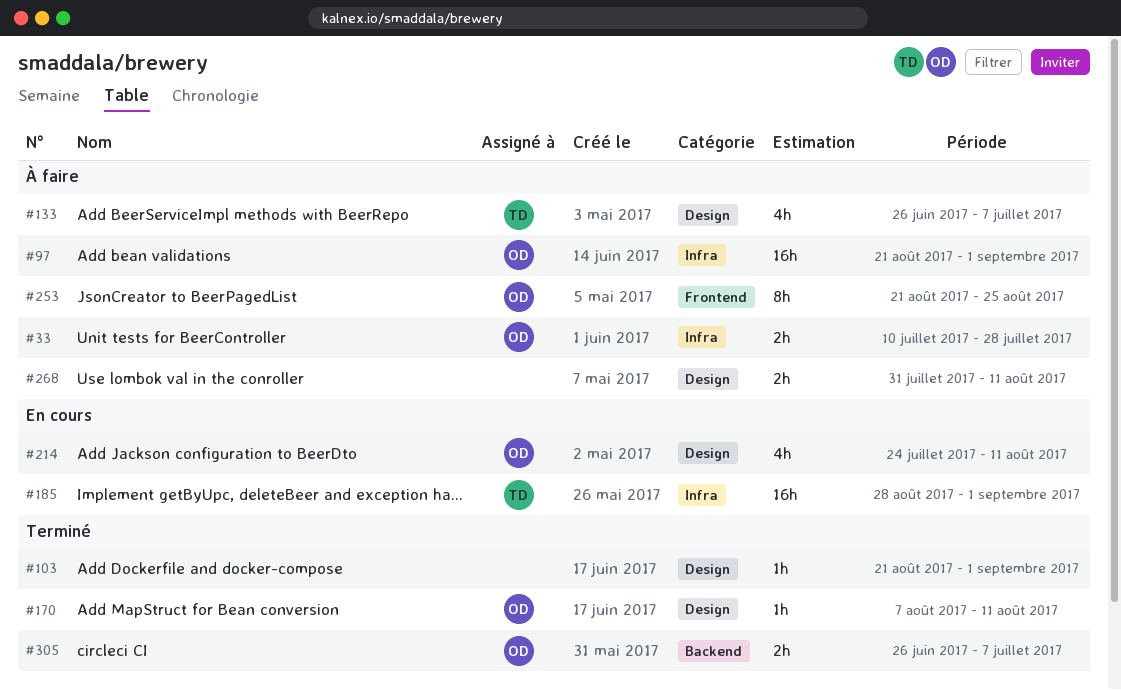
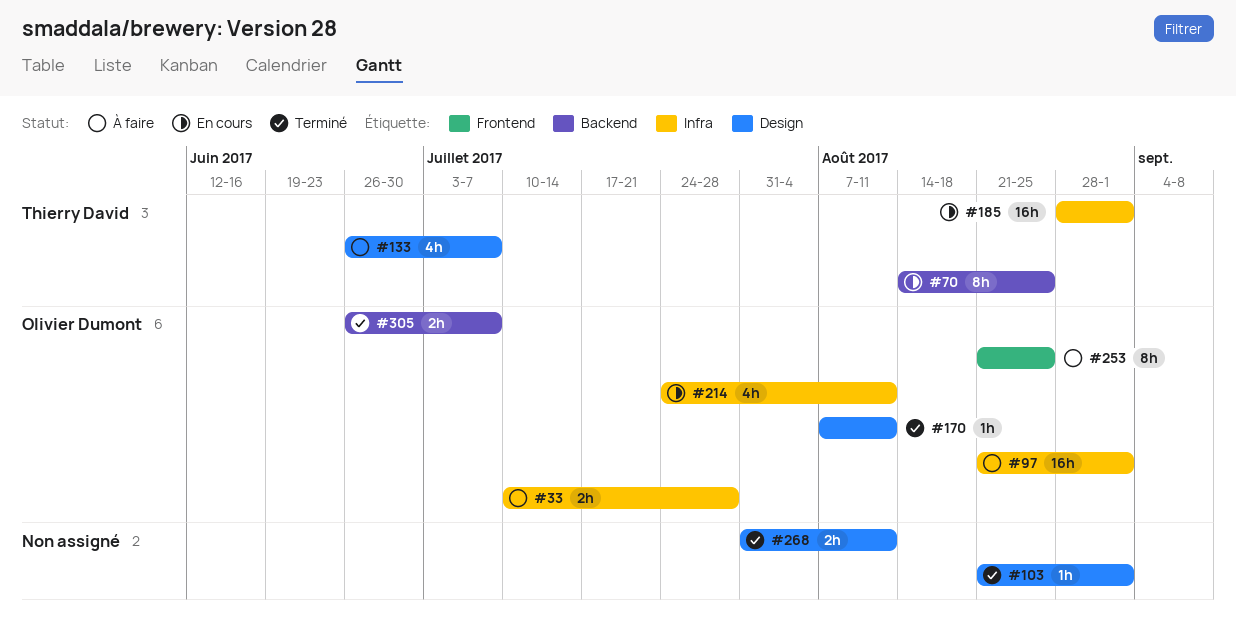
#70: none -> present
#214, label: Design -> Infra
#268, status: À faire -> Terminé

